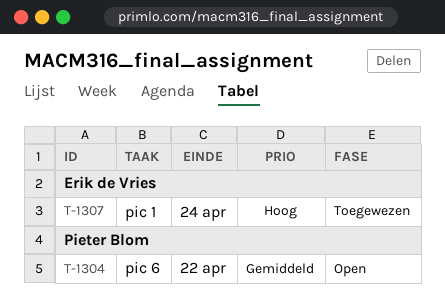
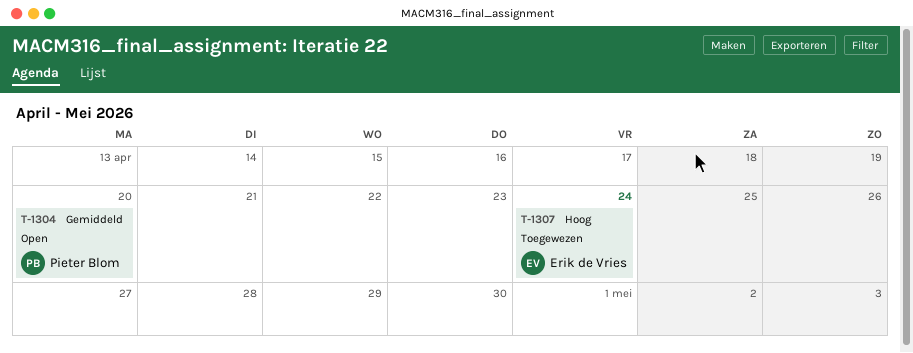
T-1304, due: Apr 22 -> Apr 20

